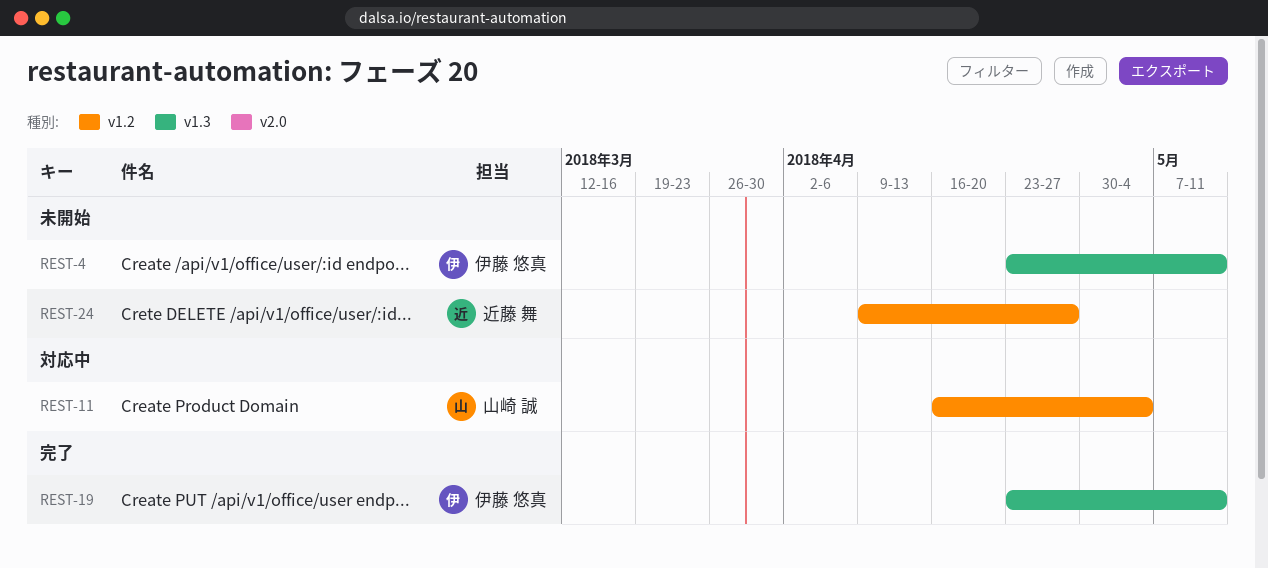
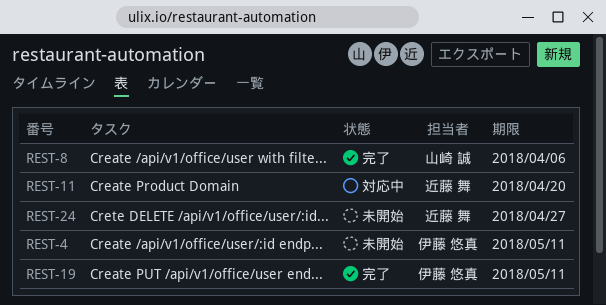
REST-8: none -> present
REST-11, owner: 山崎 誠 -> 近藤 舞
REST-11, due: May 4 -> Apr 20

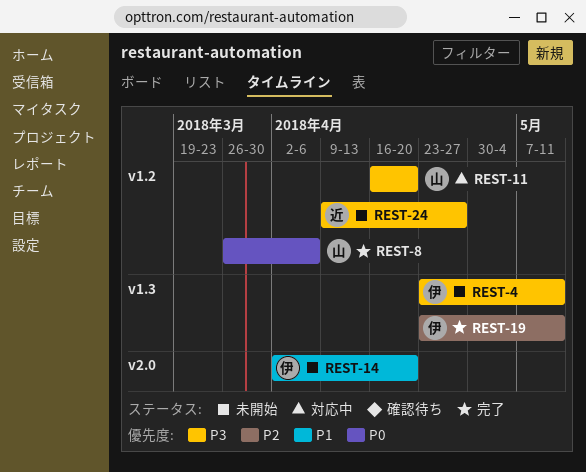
REST-11, owner: 近藤 舞 -> 山崎 誠
REST-14: none -> present

